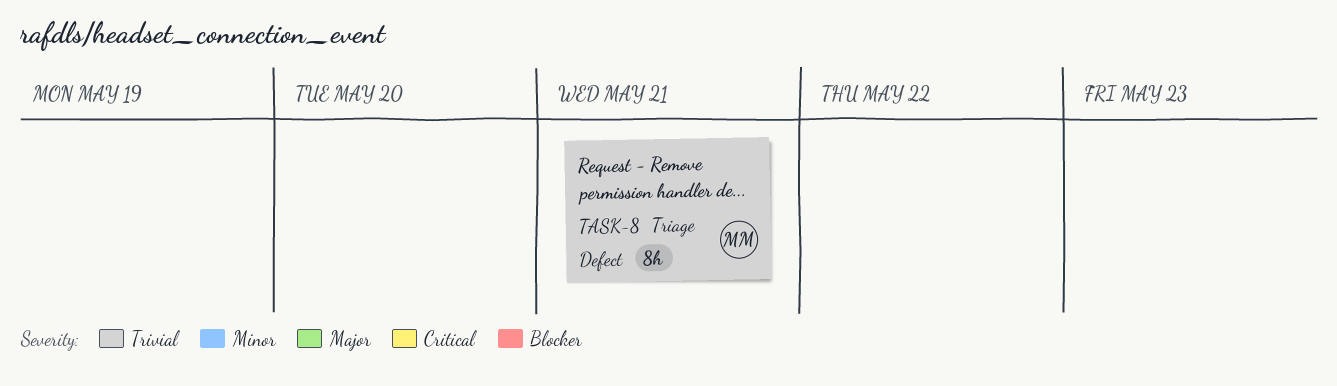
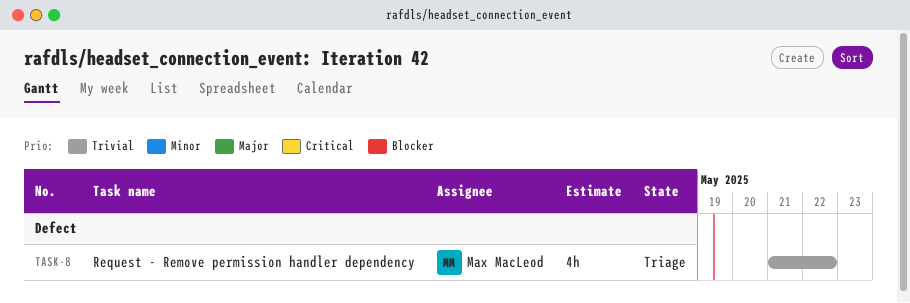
TASK-8, estimate: 8h -> 4h
TASK-8, due: May 21 -> May 22

